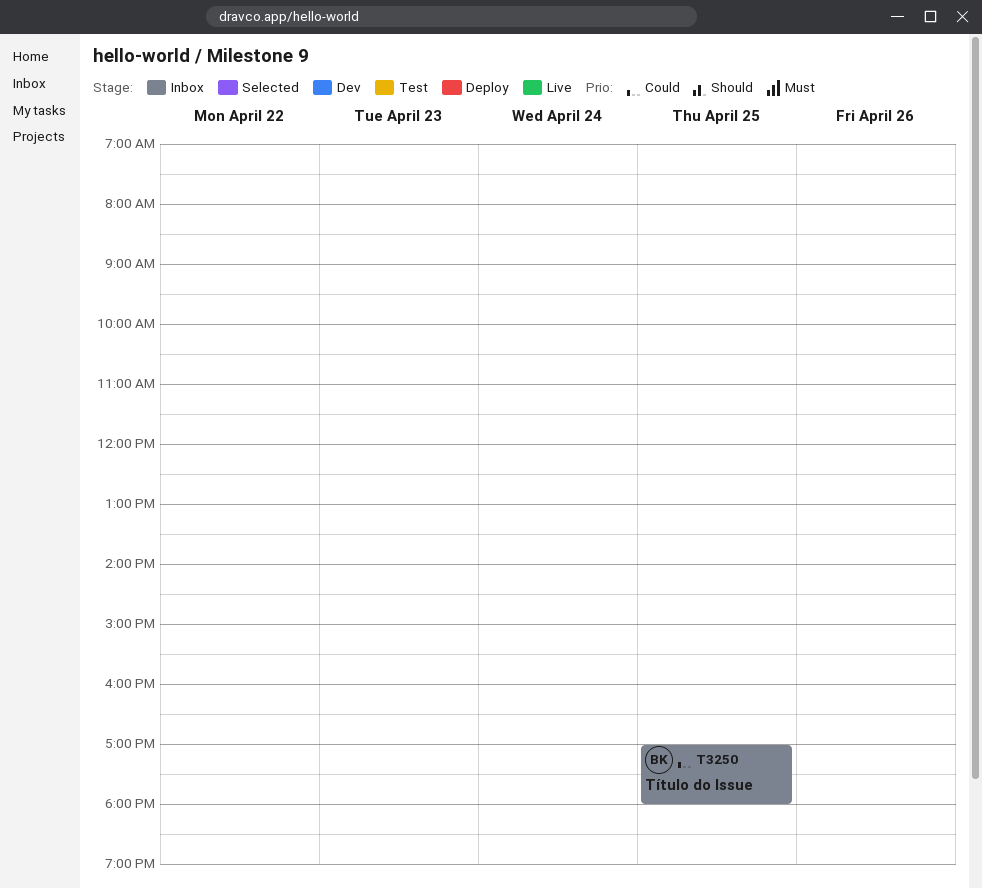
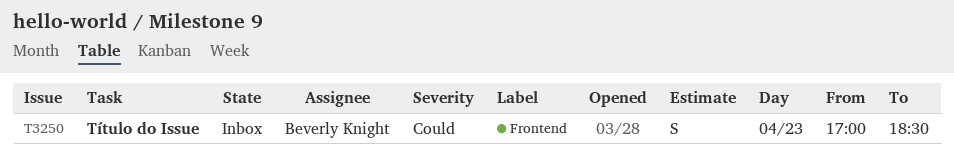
T3250, day: Apr 25 -> Apr 23
T3250, ends: 18:00 -> 18:30

